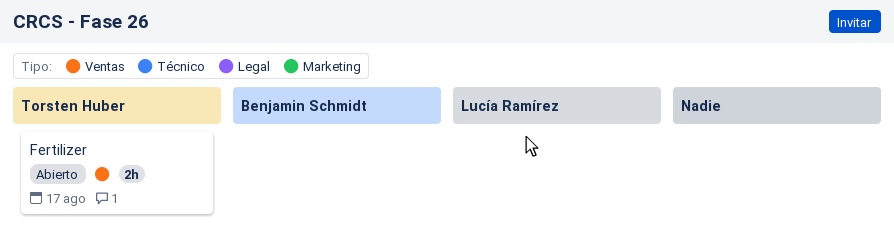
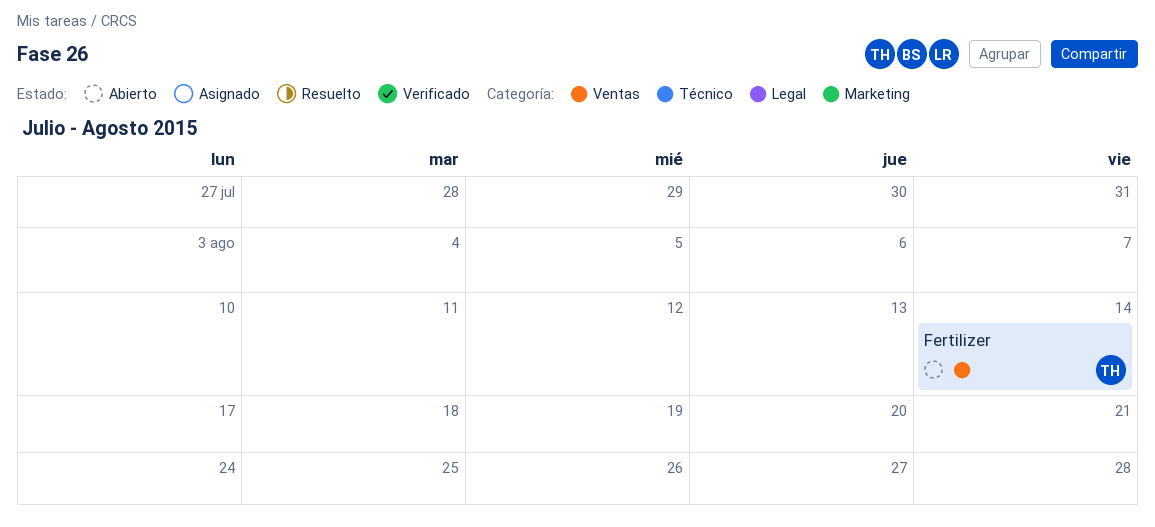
Fertilizer, due: Aug 17 -> Aug 14

